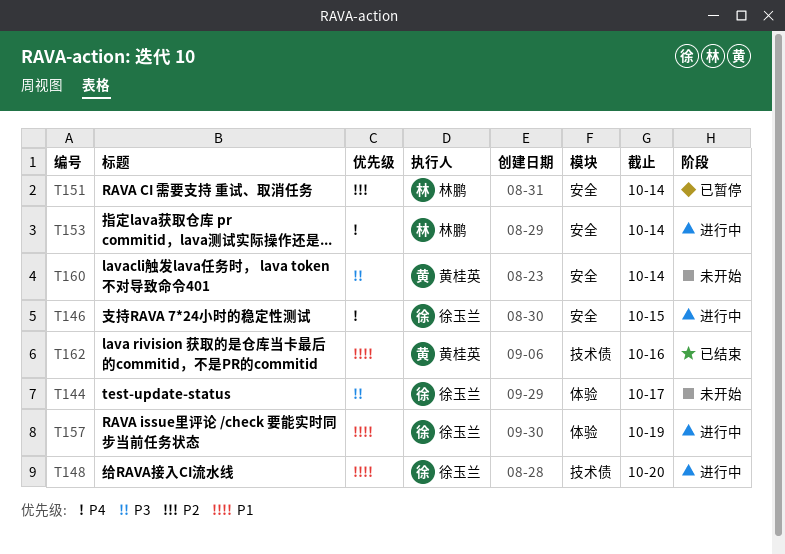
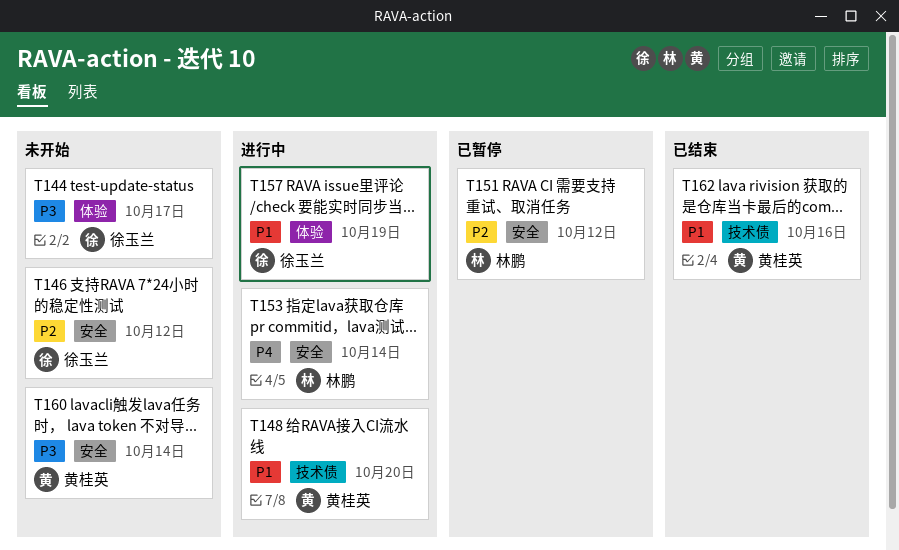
T146, status: 进行中 -> 未开始
T146, priority: P4 -> P2
T146, due: Oct 15 -> Oct 12
T148, owner: 徐玉兰 -> 黄桂英
T151, due: Oct 14 -> Oct 12

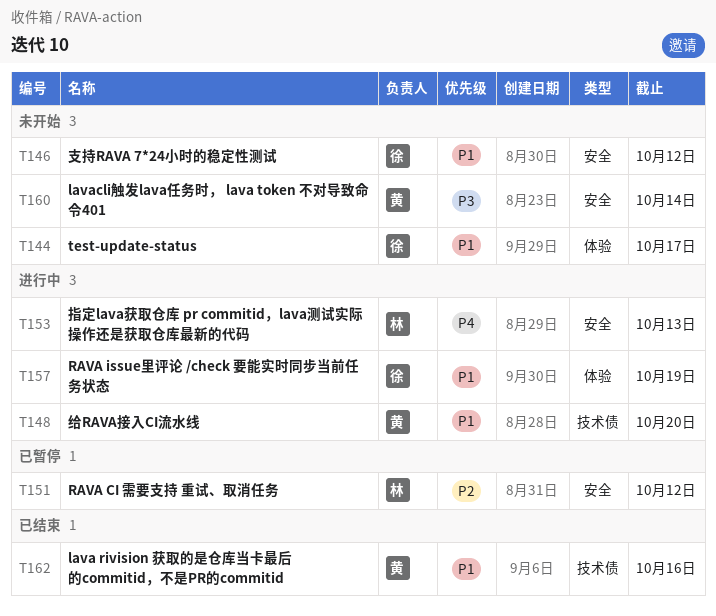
T144, priority: P3 -> P1
T146, priority: P2 -> P1
T153, due: Oct 14 -> Oct 13

